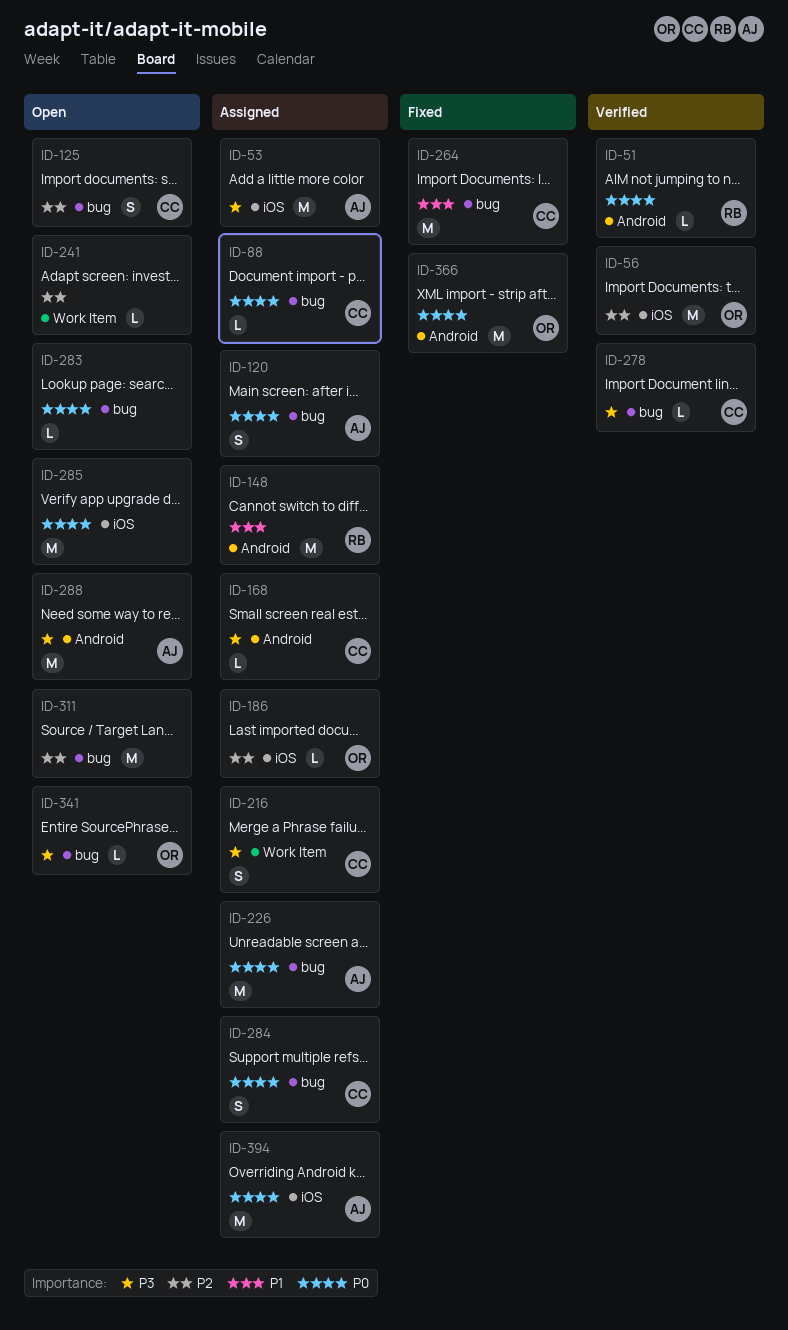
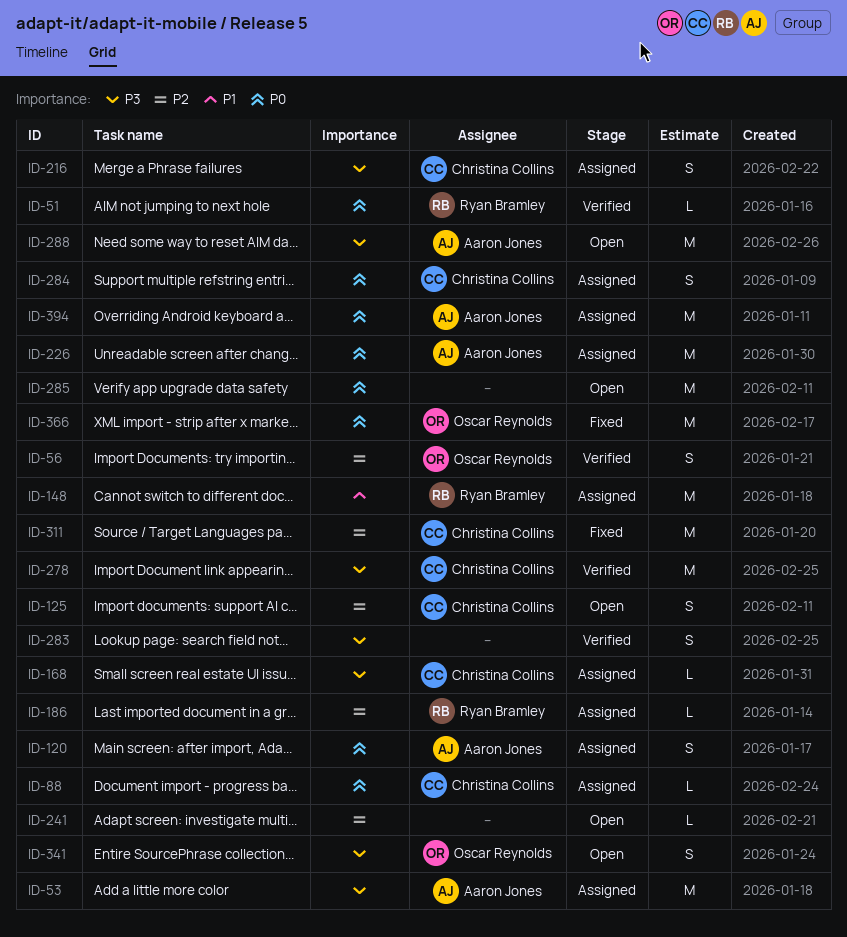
ID-56, estimate: M -> S
ID-186, owner: Oscar Reynolds -> Ryan Bramley
ID-264: present -> none
ID-278, estimate: L -> M
ID-283, status: Open -> Verified
ID-283, priority: P0 -> P3
ID-283, estimate: L -> S
ID-311, status: Open -> Fixed
ID-311, owner: none -> Christina Collins
ID-341, estimate: L -> S

